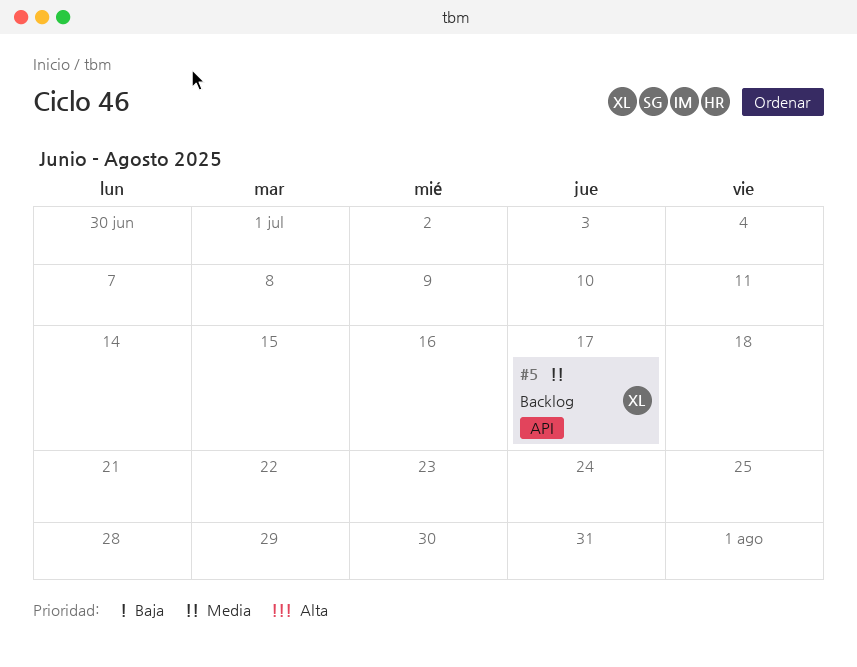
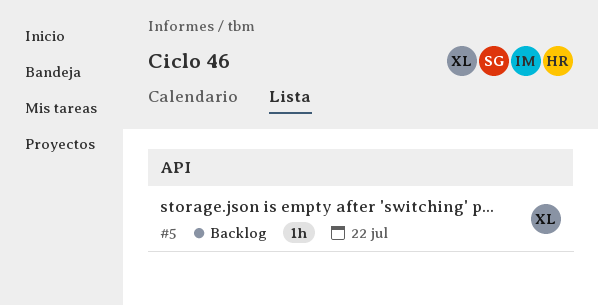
#5, due: Jul 17 -> Jul 22

